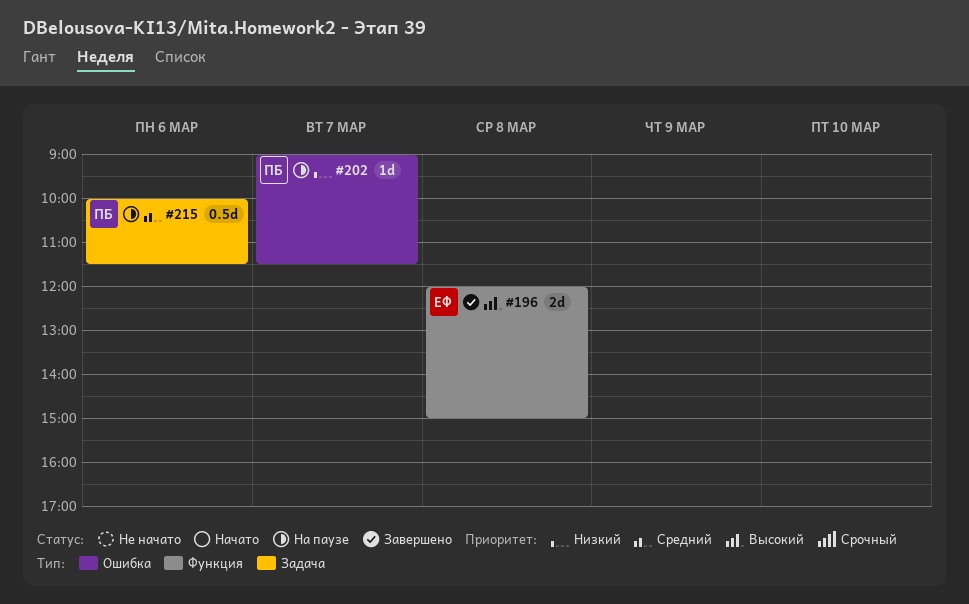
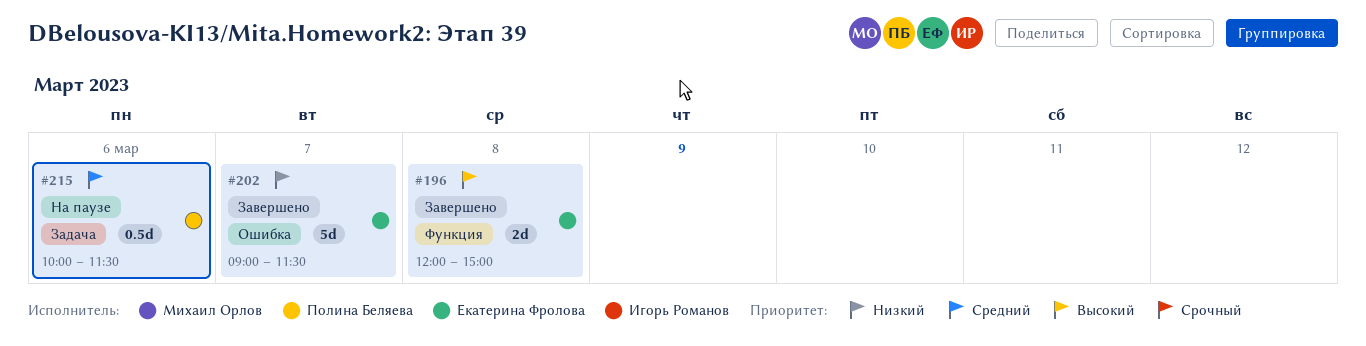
#202, status: На паузе -> Завершено
#202, owner: Полина Беляева -> Екатерина Фролова
#202, estimate: 1d -> 5d

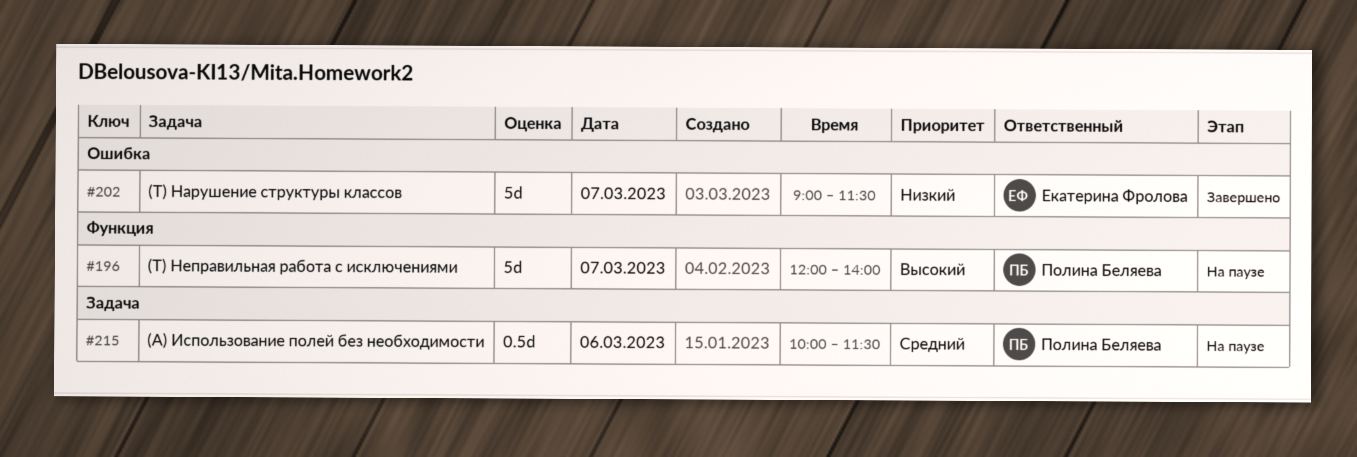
#196, status: Завершено -> На паузе
#196, owner: Екатерина Фролова -> Полина Беляева
#196, estimate: 2d -> 5d
#196, day: Mar 8 -> Mar 7
#196, ends: 15:00 -> 14:00

